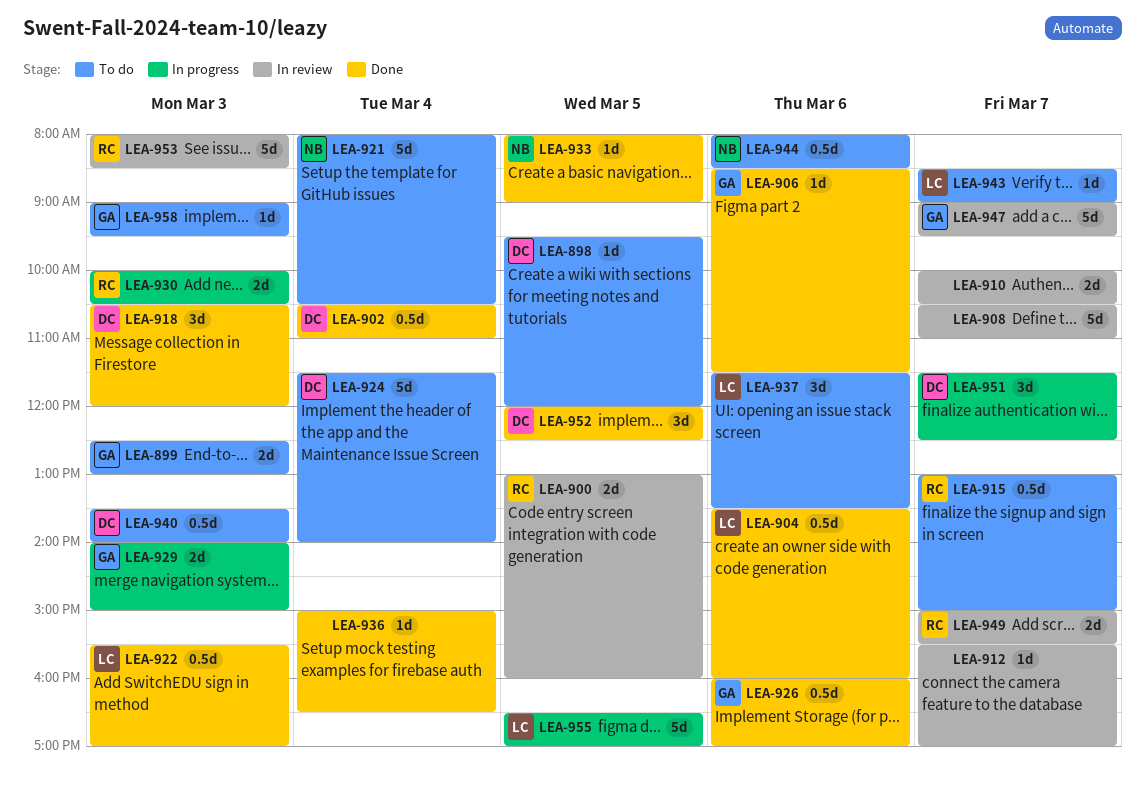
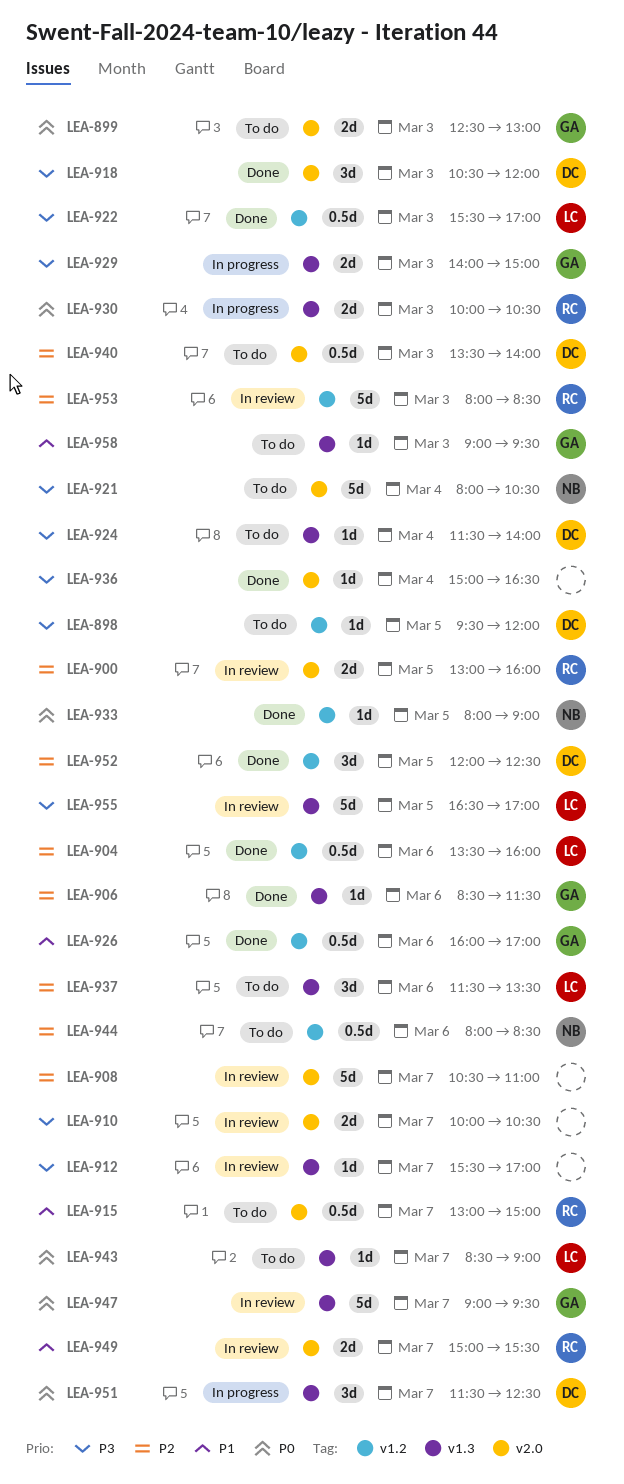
LEA-902: present -> none
LEA-924, estimate: 5d -> 1d
LEA-955, status: In progress -> In review

